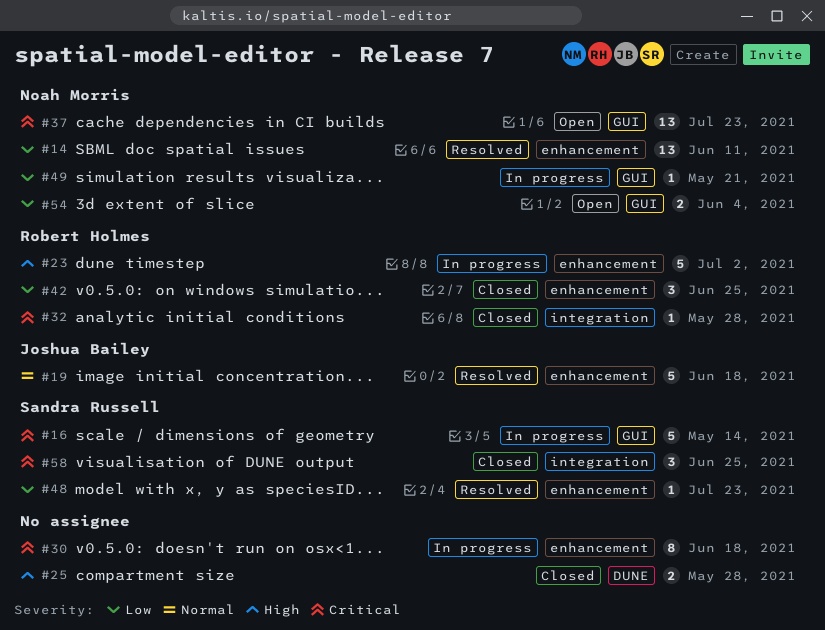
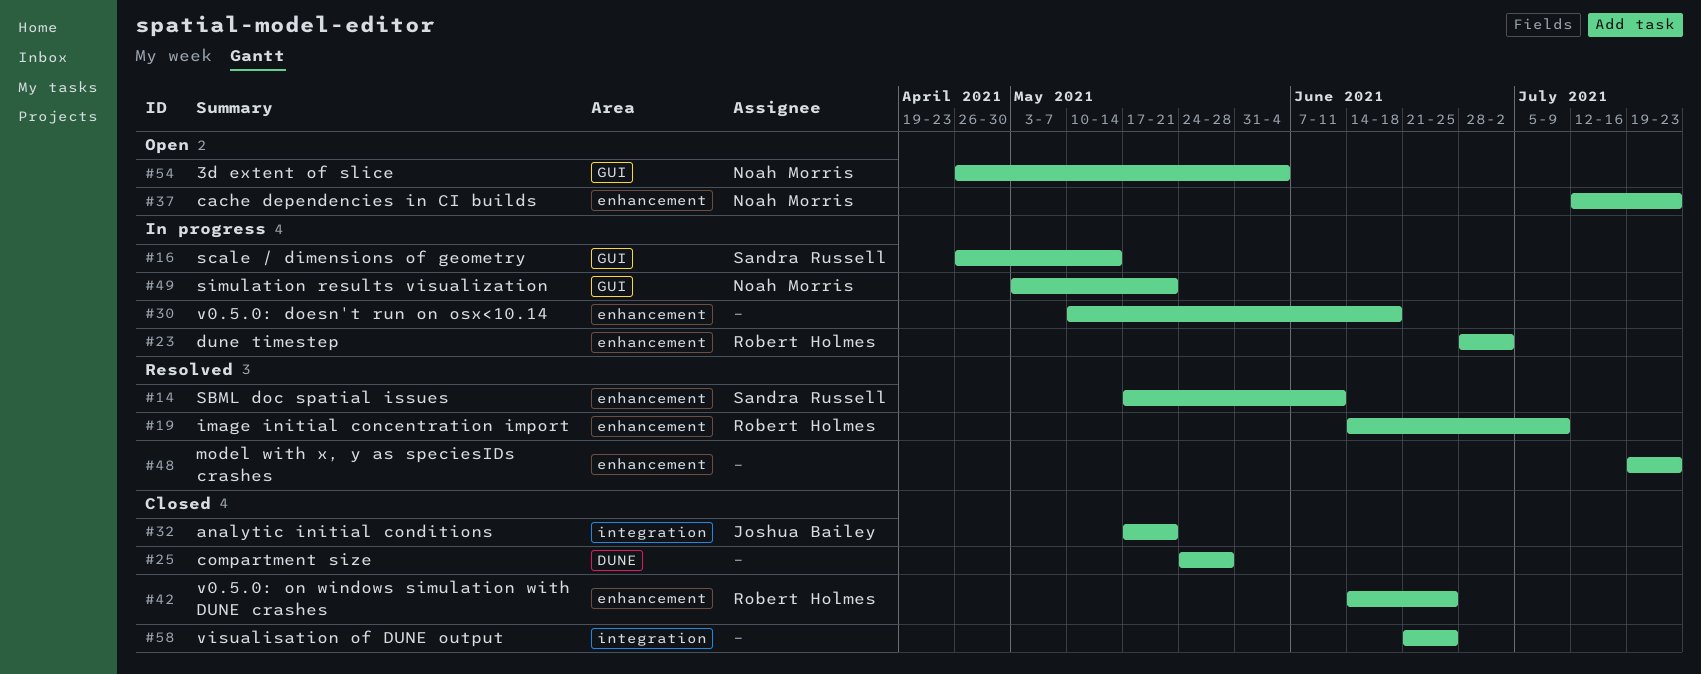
#14, owner: Noah Morris -> Sandra Russell
#19, owner: Joshua Bailey -> Robert Holmes
#19, due: Jun 18 -> Jul 9
#32, owner: Robert Holmes -> Joshua Bailey
#32, due: May 28 -> May 21
#37, label: GUI -> enhancement
#48, owner: Sandra Russell -> none
#58, owner: Sandra Russell -> none

